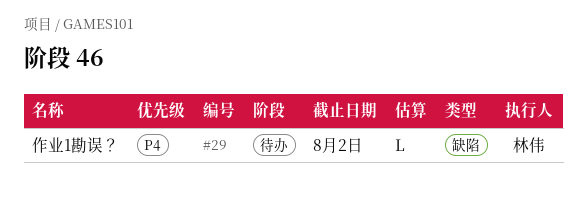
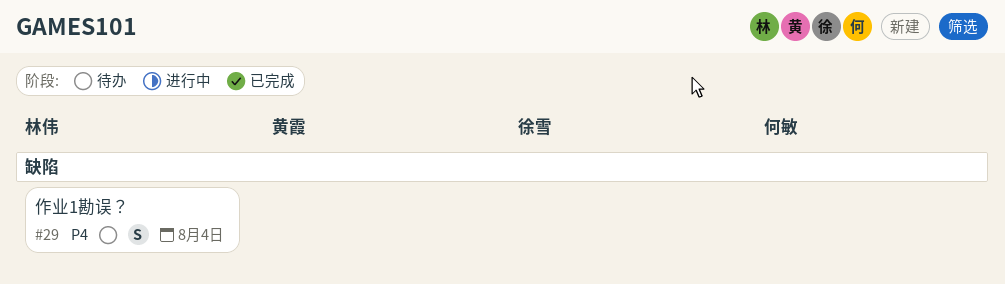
#29, estimate: L -> S
#29, due: Aug 2 -> Aug 4

